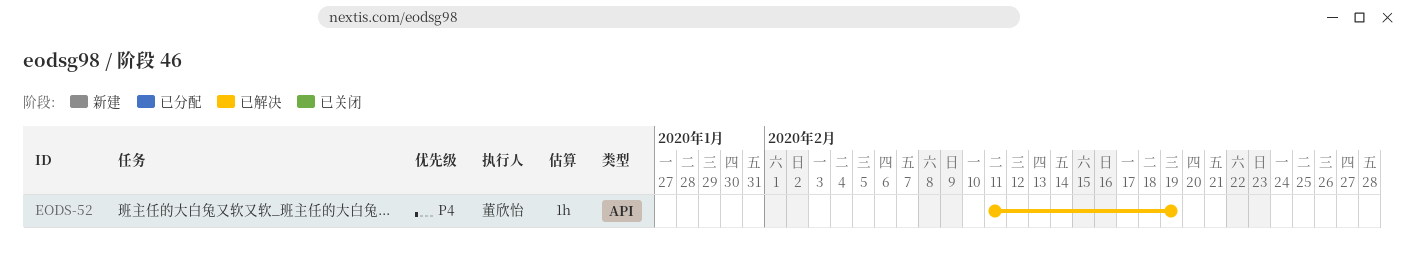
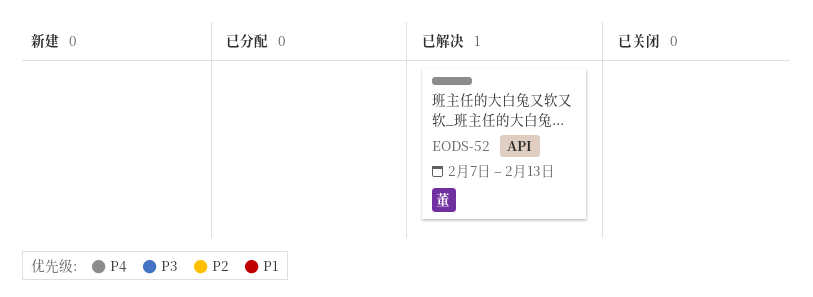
EODS-52, start: Feb 11 -> Feb 7
EODS-52, due: Feb 19 -> Feb 13

